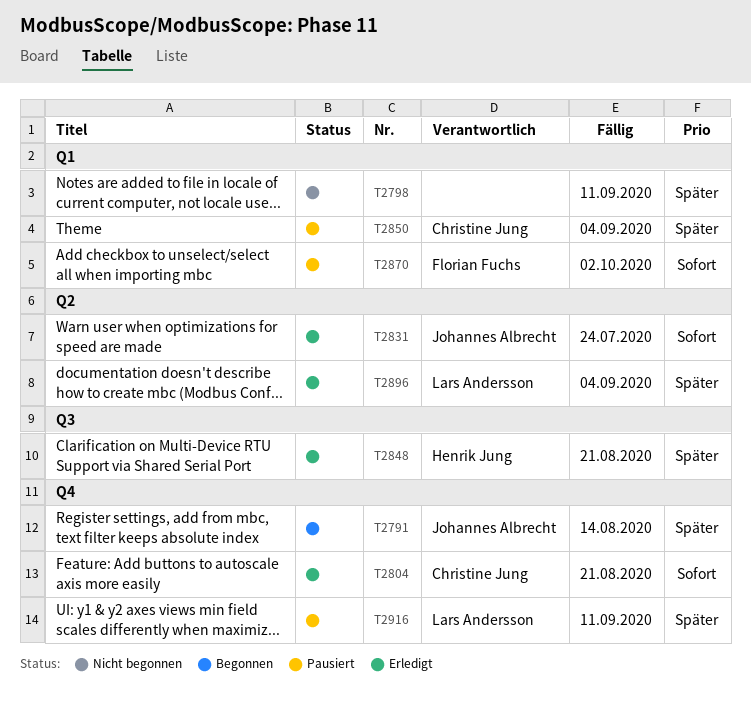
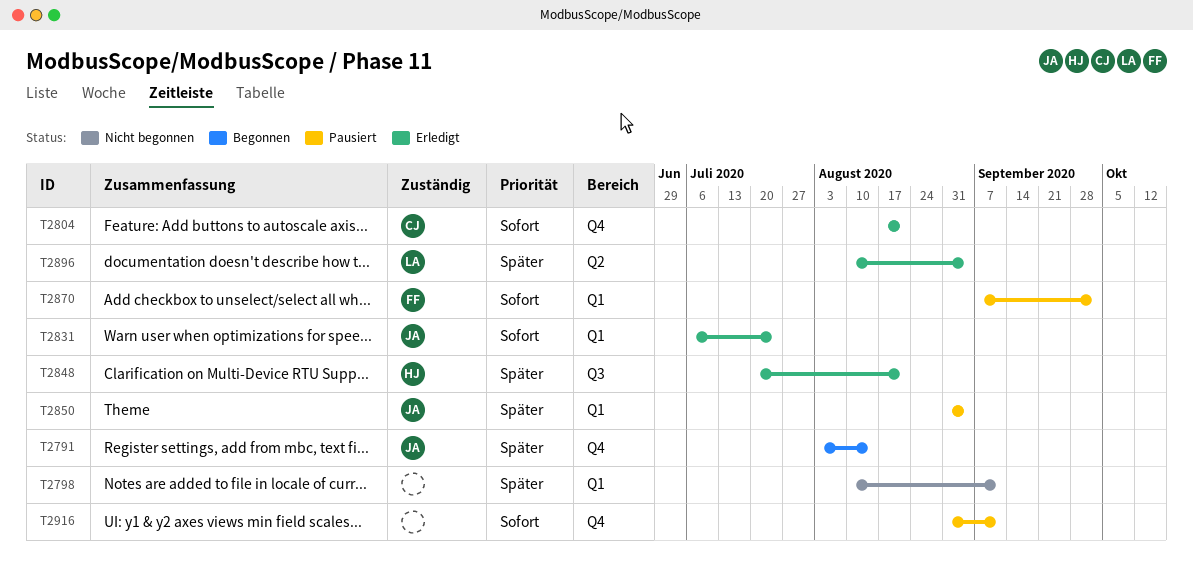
T2831, label: Q2 -> Q1
T2850, owner: Christine Jung -> Johannes Albrecht
T2916, owner: Lars Andersson -> none
T2916, priority: Später -> Sofort

